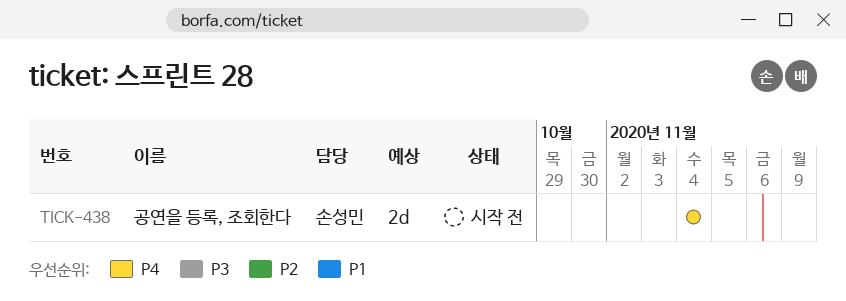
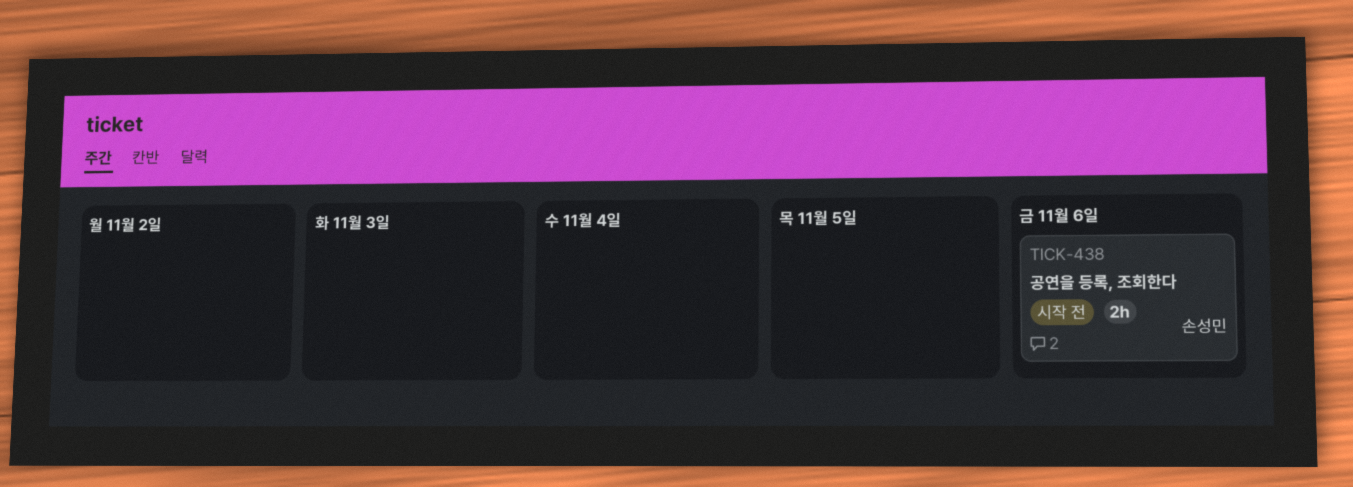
TICK-438, estimate: 2d -> 2h
TICK-438, due: Nov 4 -> Nov 6

